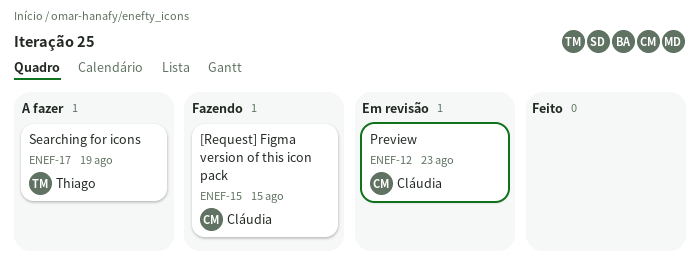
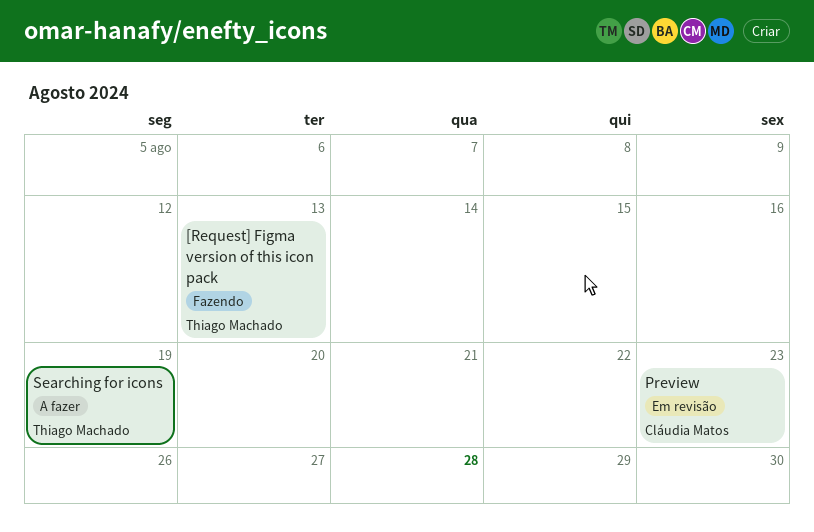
[Request] Figma version of this icon pack, owner: Cláudia Matos -> Thiago Machado
[Request] Figma version of this icon pack, due: Aug 15 -> Aug 13

